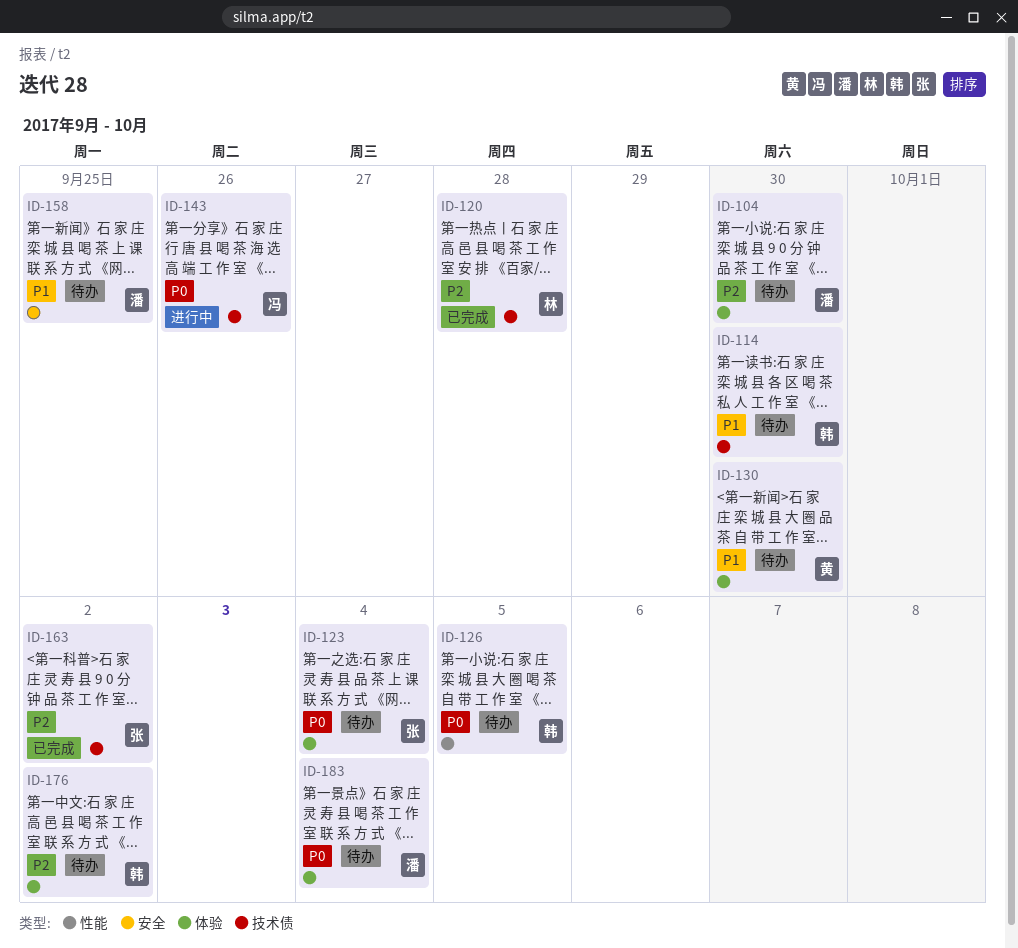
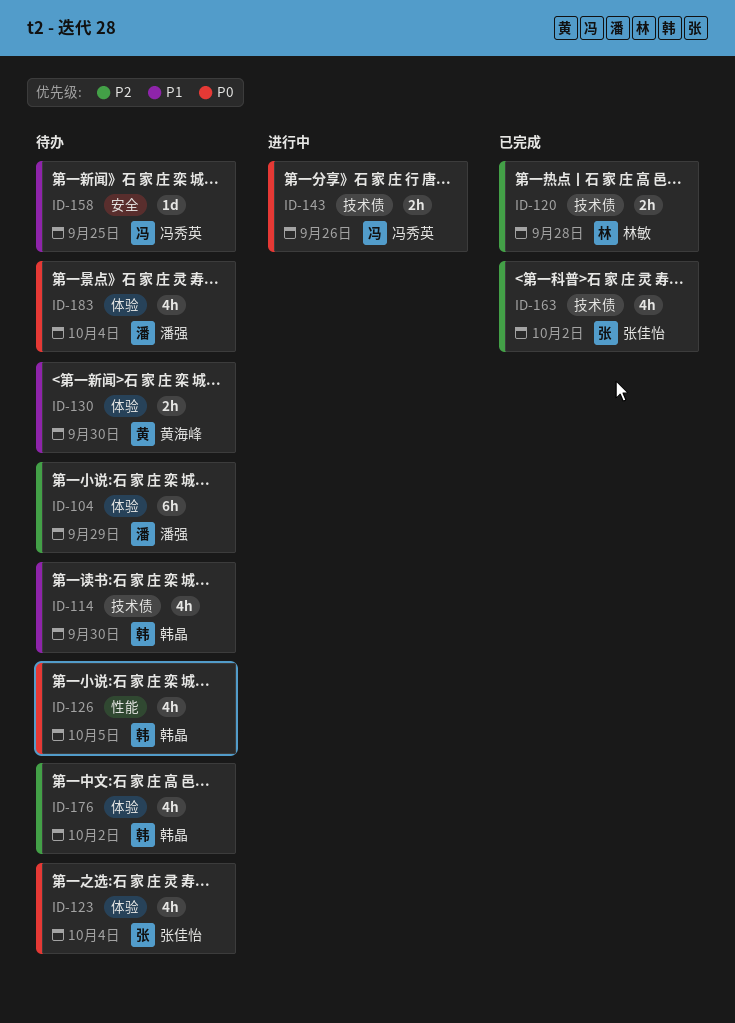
ID-104, due: Sep 30 -> Sep 29
ID-158, owner: 潘强 -> 冯秀英

